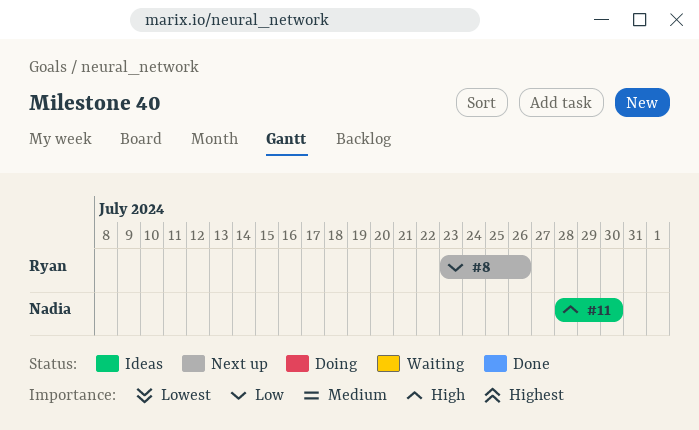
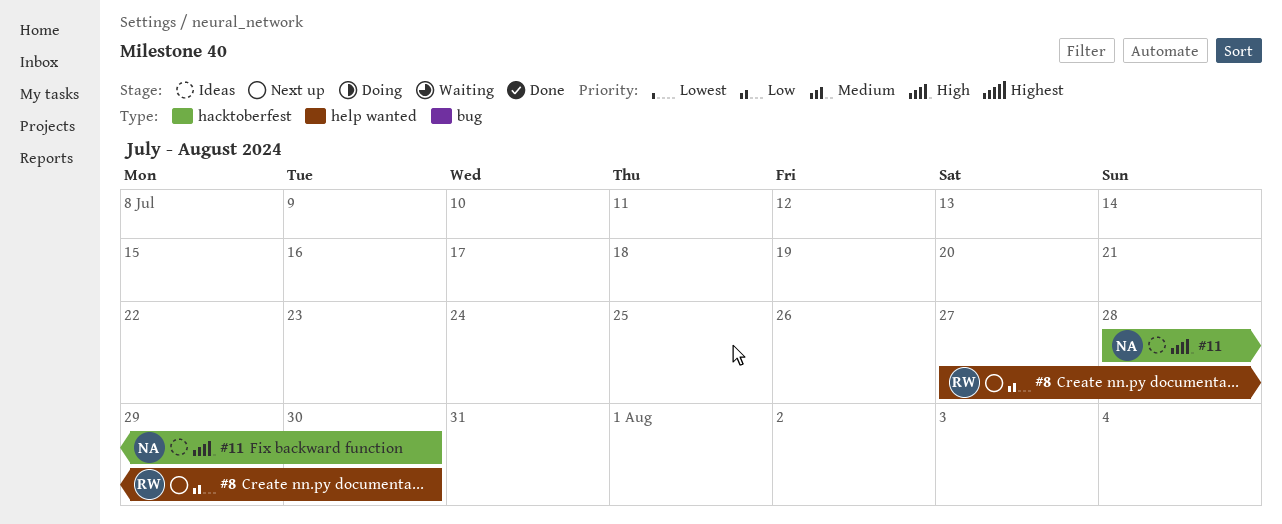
#8, start: Jul 23 -> Jul 27
#8, due: Jul 26 -> Jul 30

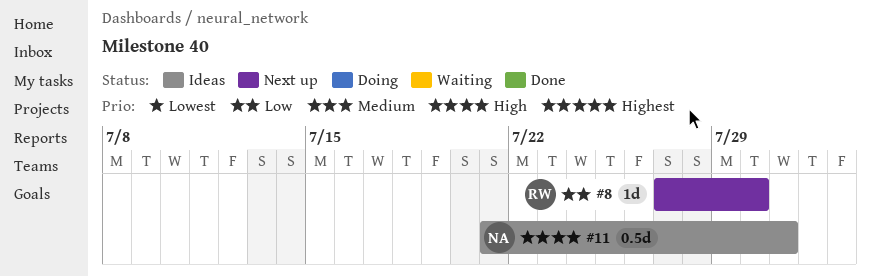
#11, start: Jul 28 -> Jul 21
#11, due: Jul 30 -> Jul 31

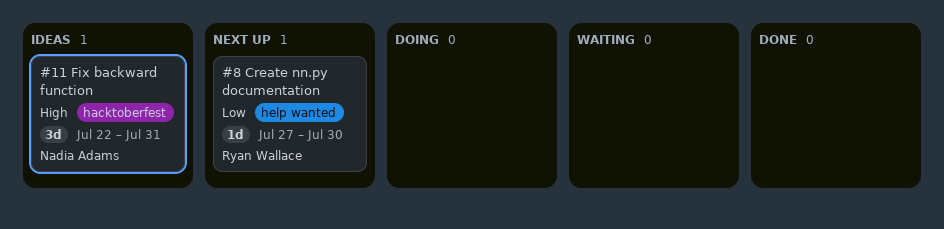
#11, estimate: 0.5d -> 3d
#11, start: Jul 21 -> Jul 22

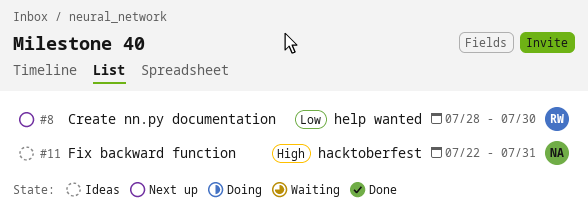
#8, start: Jul 27 -> Jul 28

